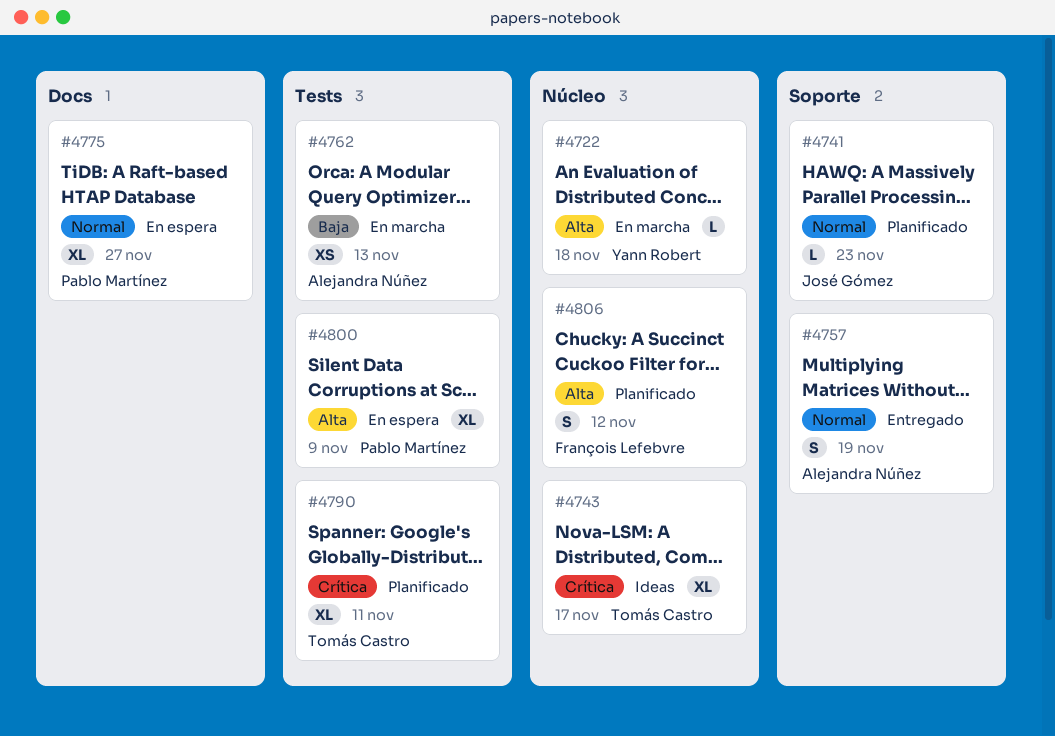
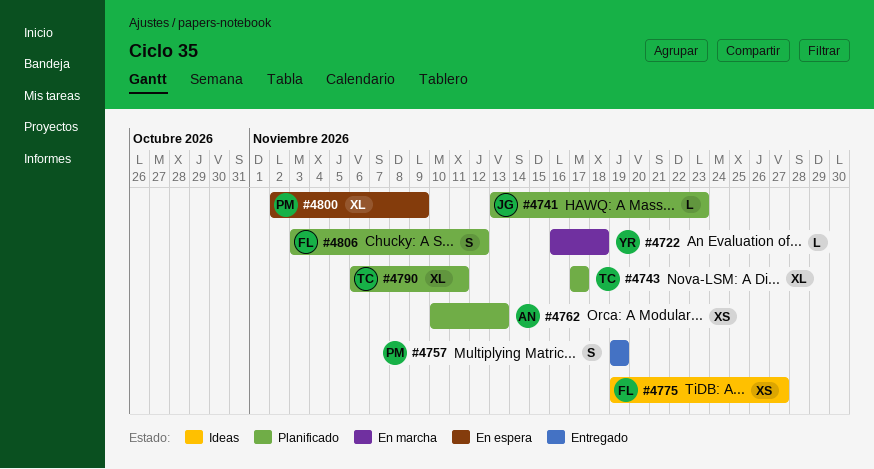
#4743, status: Ideas -> Planificado
#4757, owner: Alejandra Núñez -> Pablo Martínez
#4762, status: En marcha -> Planificado
#4775, status: En espera -> Ideas
#4775, owner: Pablo Martínez -> François Lefebvre
#4775, estimate: XL -> XS

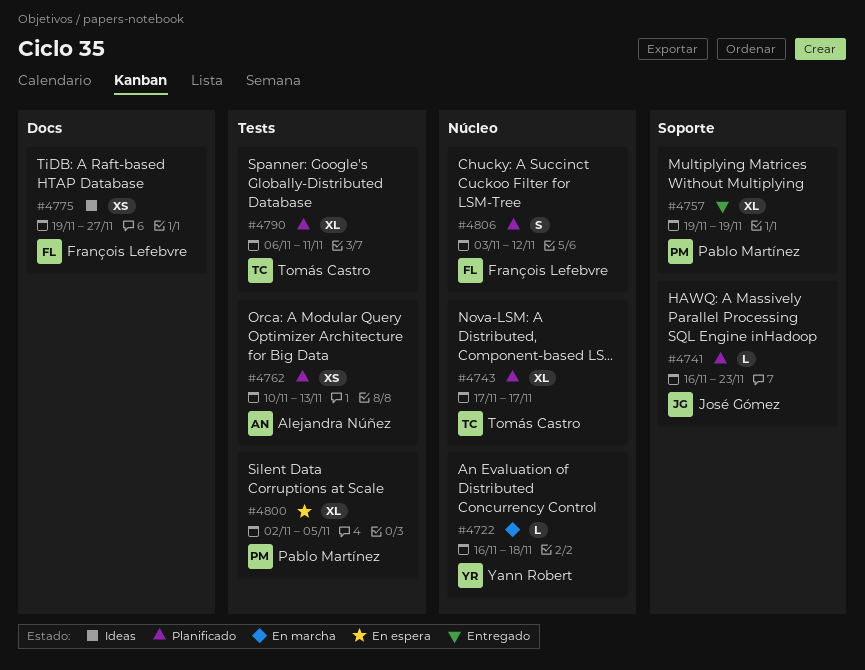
#4741, start: Nov 13 -> Nov 16
#4757, estimate: S -> XL
#4800, due: Nov 9 -> Nov 5

